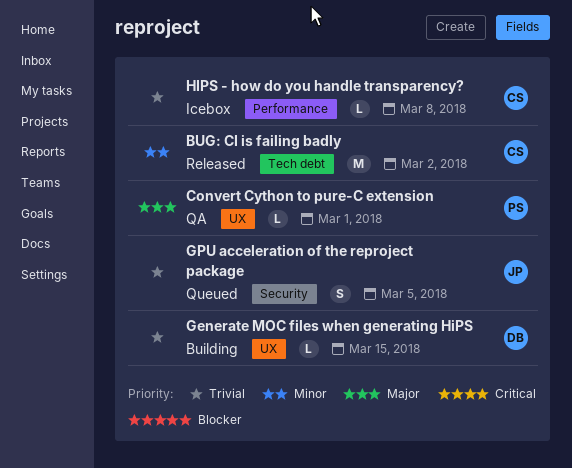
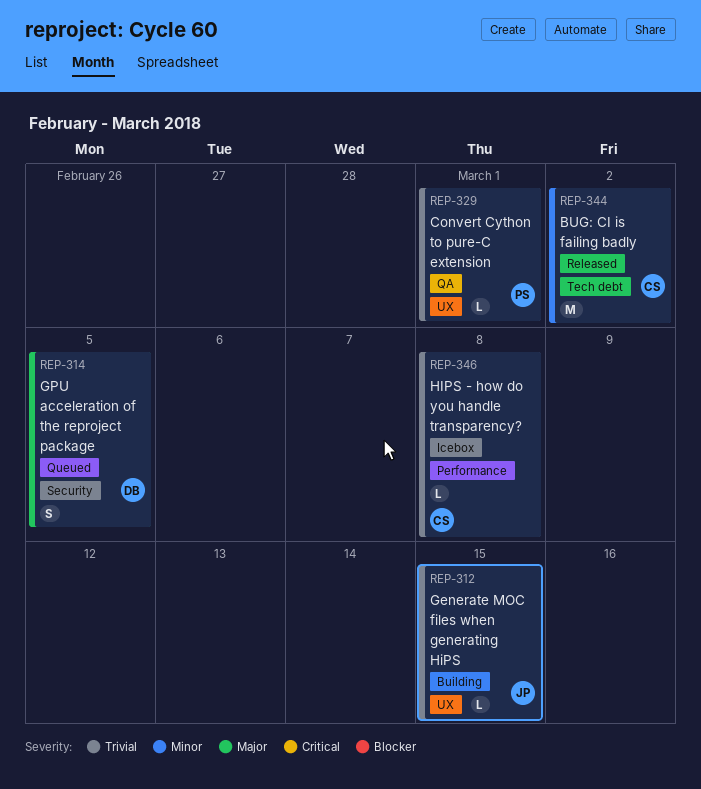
Convert Cython to pure-C extension, priority: Major -> Trivial
Generate MOC files when generating HiPS, owner: DB -> JP
GPU acceleration of the reproject package, owner: JP -> DB
GPU acceleration of the reproject package, priority: Trivial -> Major

